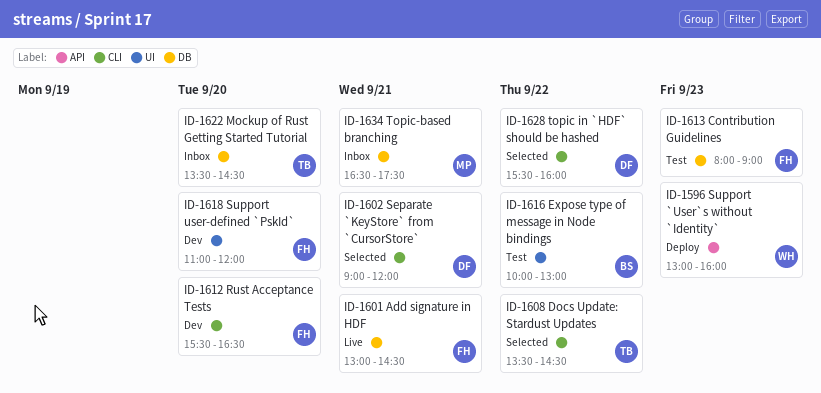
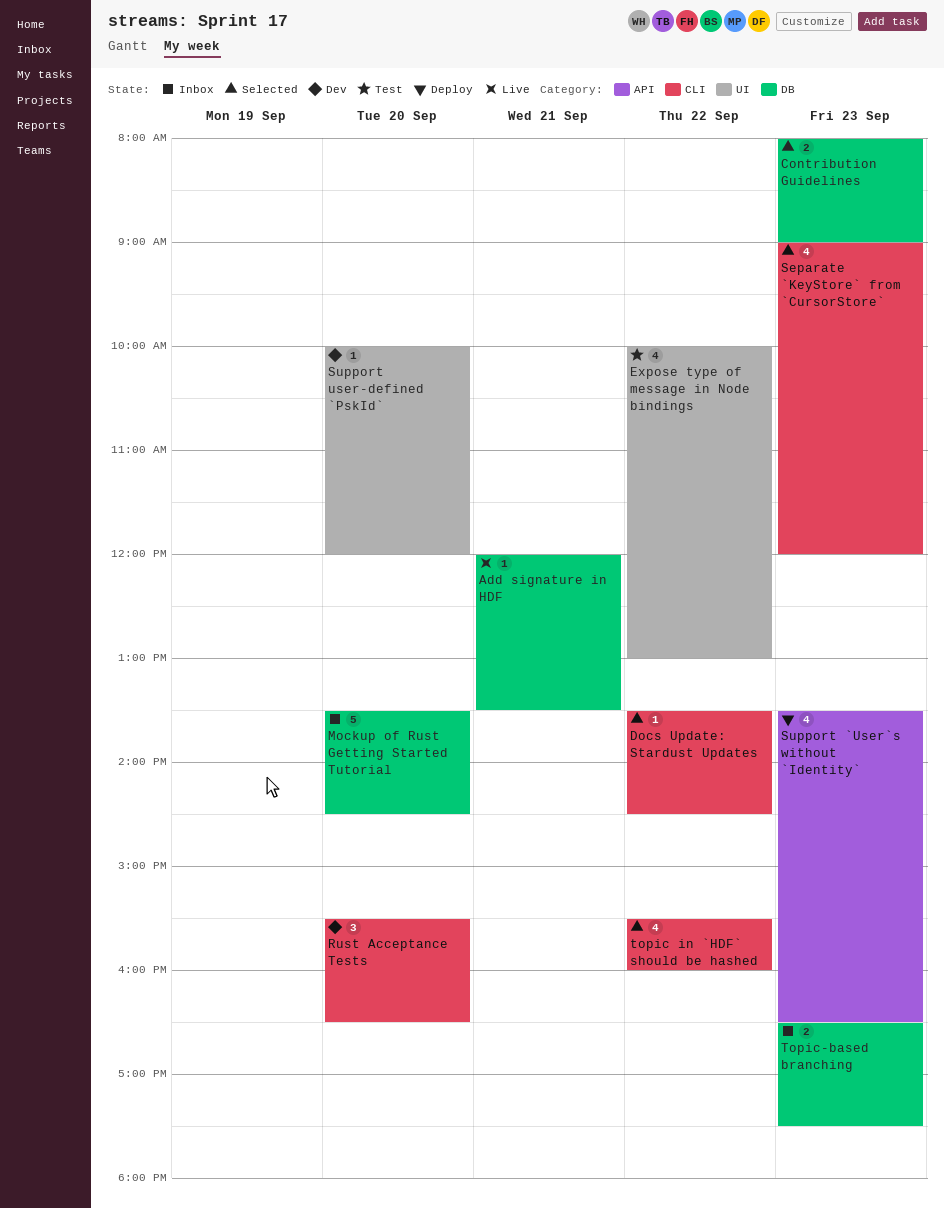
Add signature in HDF, begins: 13:00 -> 12:00
Add signature in HDF, ends: 14:30 -> 13:30
Contribution Guidelines, status: Test -> Selected
Separate `KeyStore` from `CursorStore`, day: Sep 21 -> Sep 23
Support `User`s without `Identity`, begins: 13:00 -> 13:30
Support `User`s without `Identity`, ends: 16:00 -> 16:30
Support user-defined `PskId`, begins: 11:00 -> 10:00
Topic-based branching, day: Sep 21 -> Sep 23

